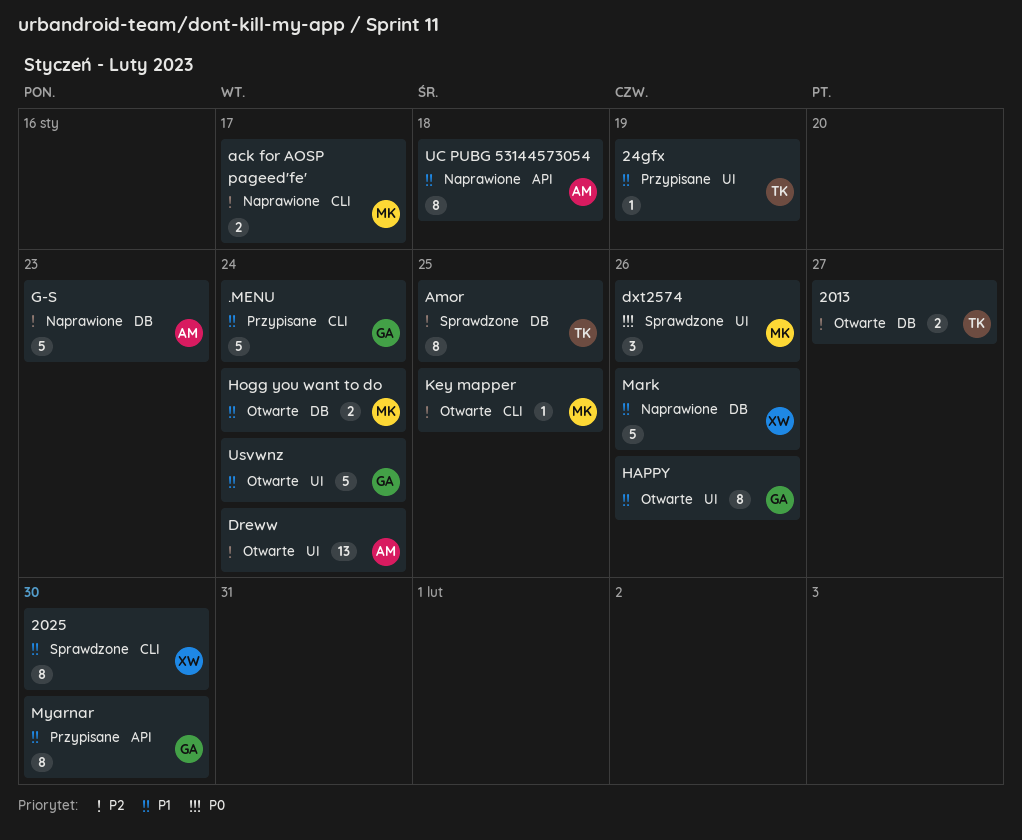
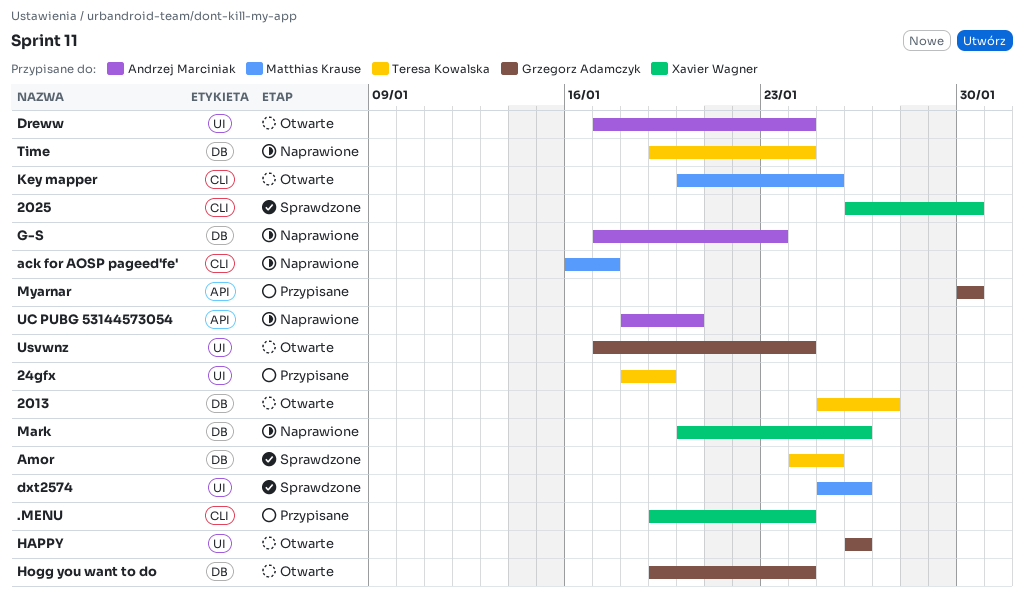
.MENU, owner: Grzegorz Adamczyk -> Xavier Wagner
Hogg you want to do, owner: Matthias Krause -> Grzegorz Adamczyk
Time: none -> present
UC PUBG 53144573054, due: Jan 18 -> Jan 20

